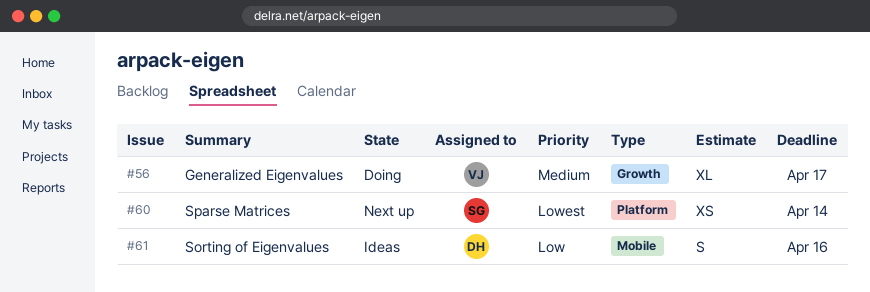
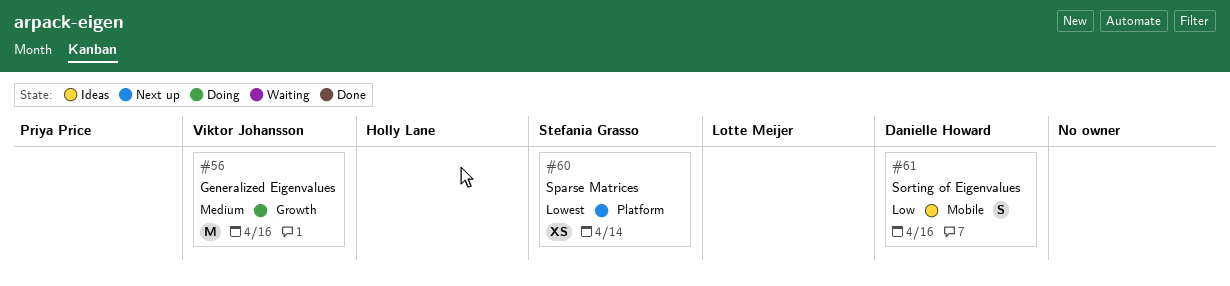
#56, estimate: XL -> M
#56, due: Apr 17 -> Apr 16

